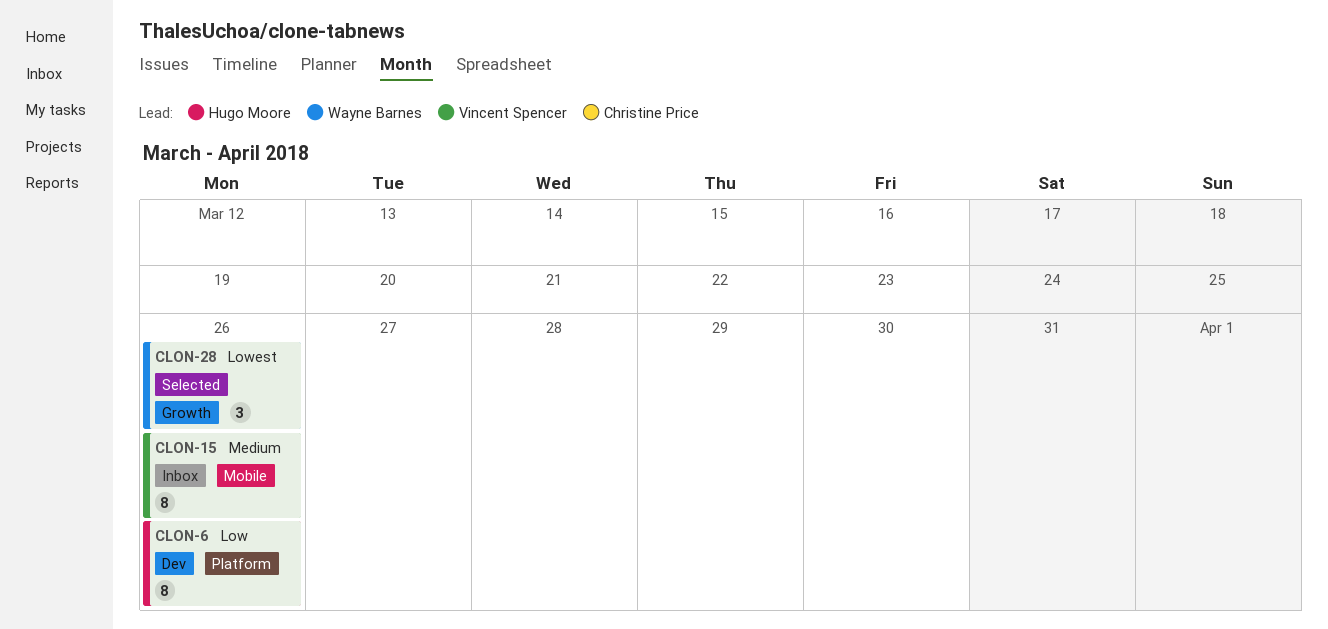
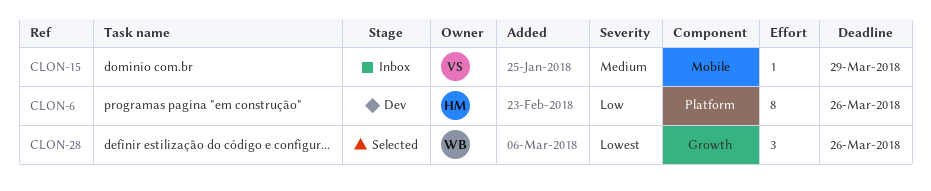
CLON-15, estimate: 8 -> 1
CLON-15, due: Mar 26 -> Mar 29

